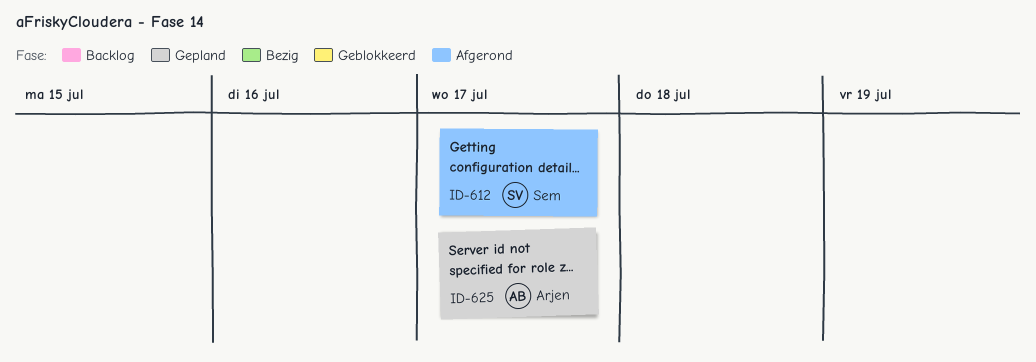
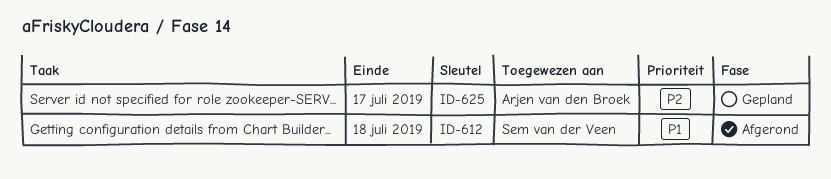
ID-612, due: Jul 17 -> Jul 18

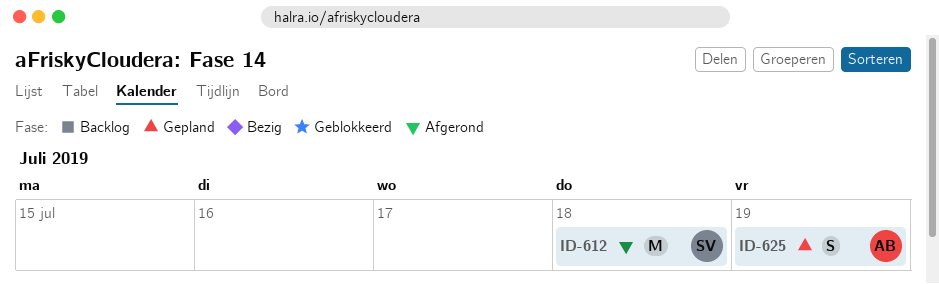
ID-625, due: Jul 17 -> Jul 19

